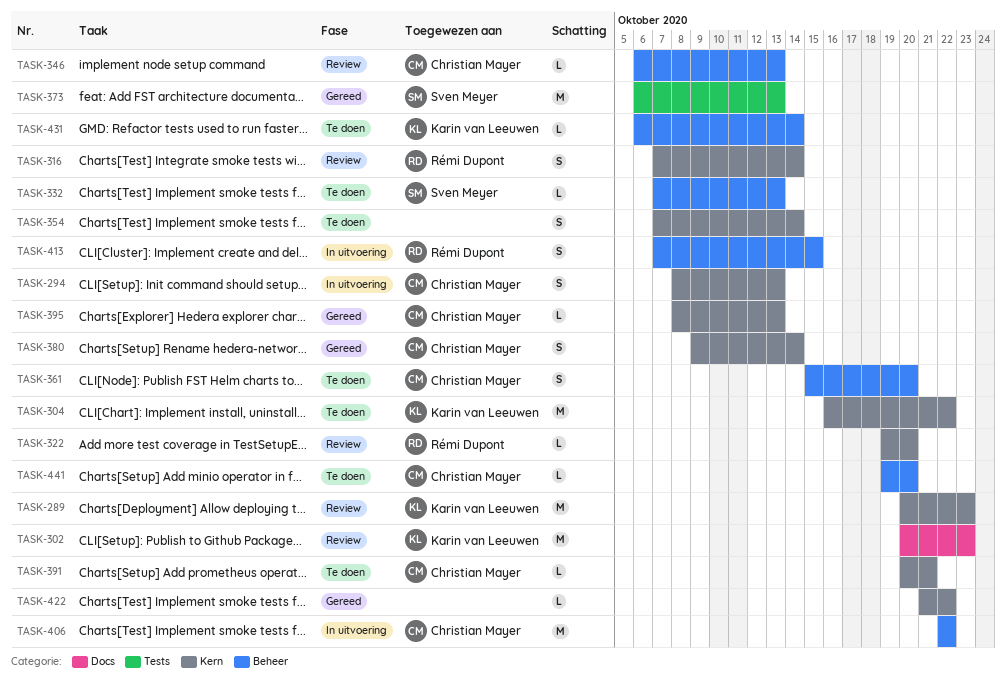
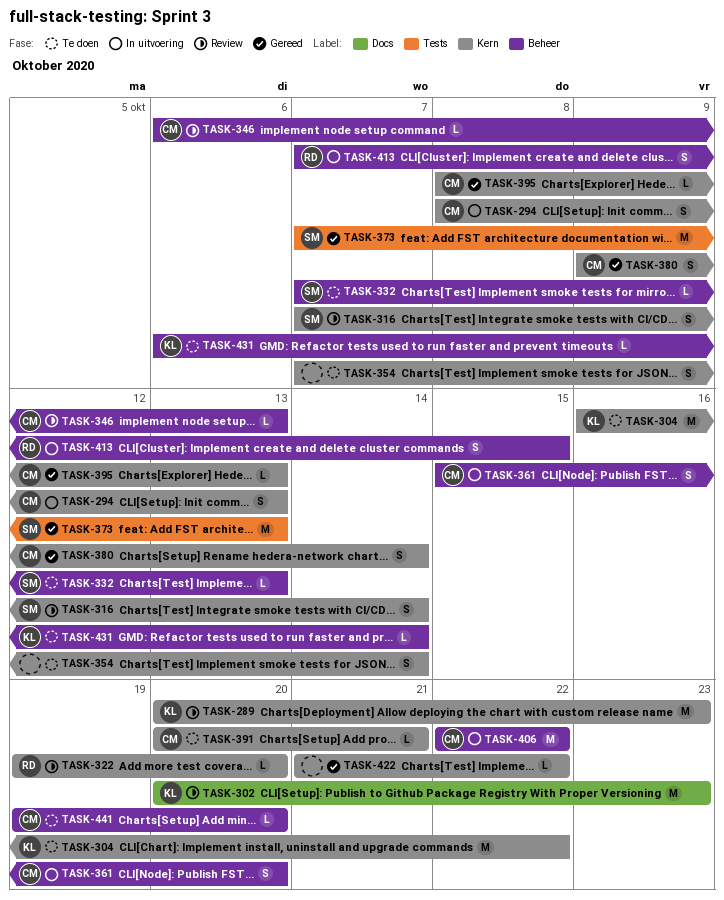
TASK-316, owner: Rémi Dupont -> Sven Meyer
TASK-361, status: Te doen -> In uitvoering
TASK-373, start: Oct 6 -> Oct 7

